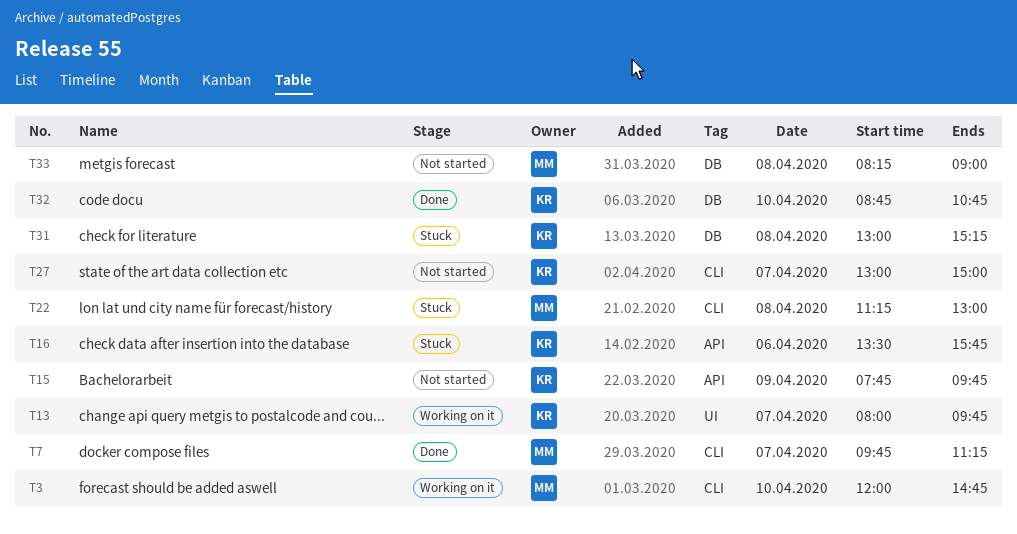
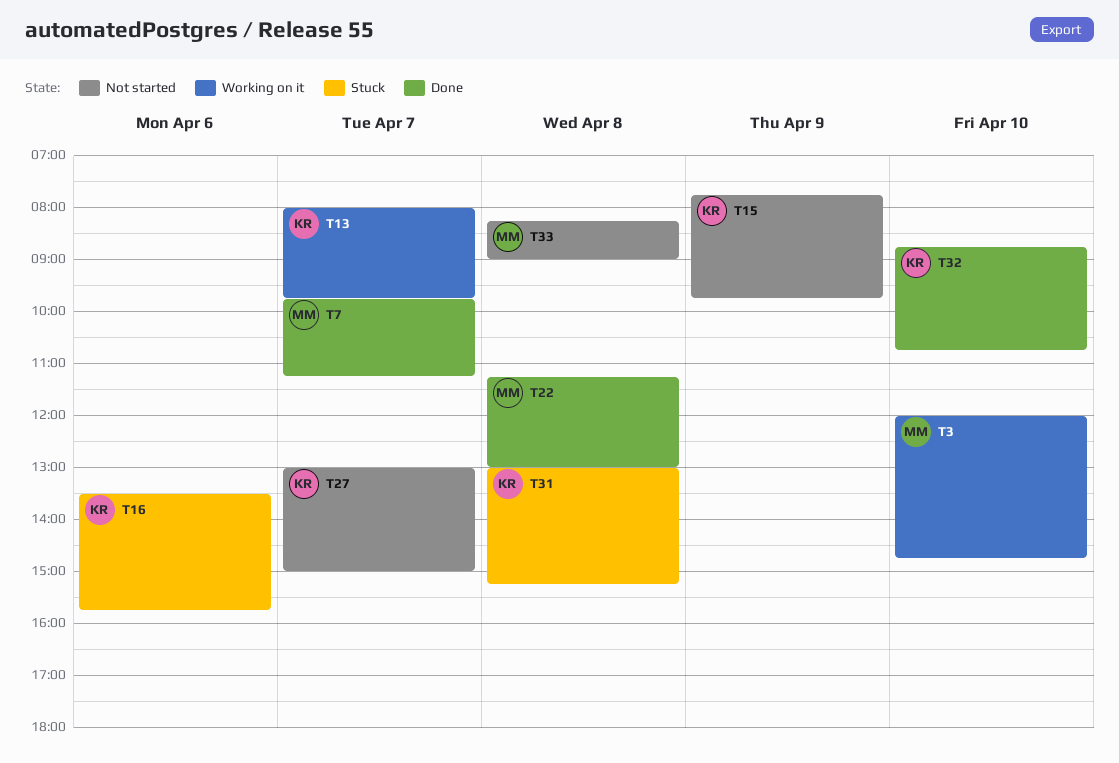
T22, status: Stuck -> Done

